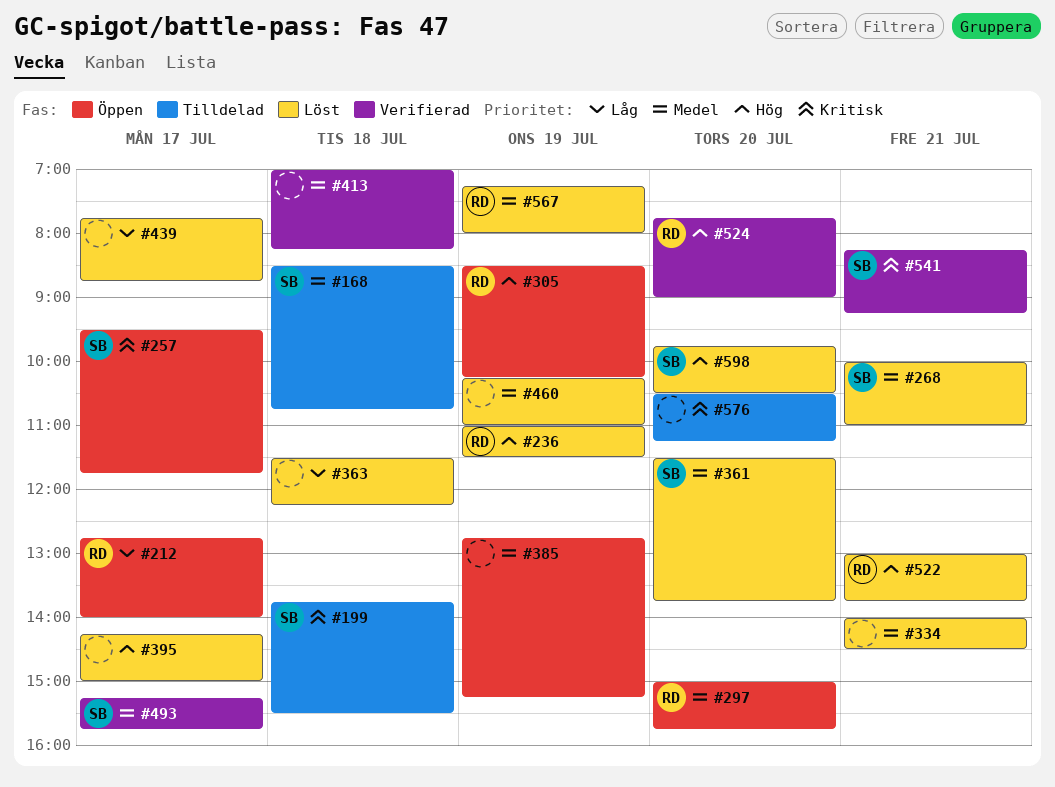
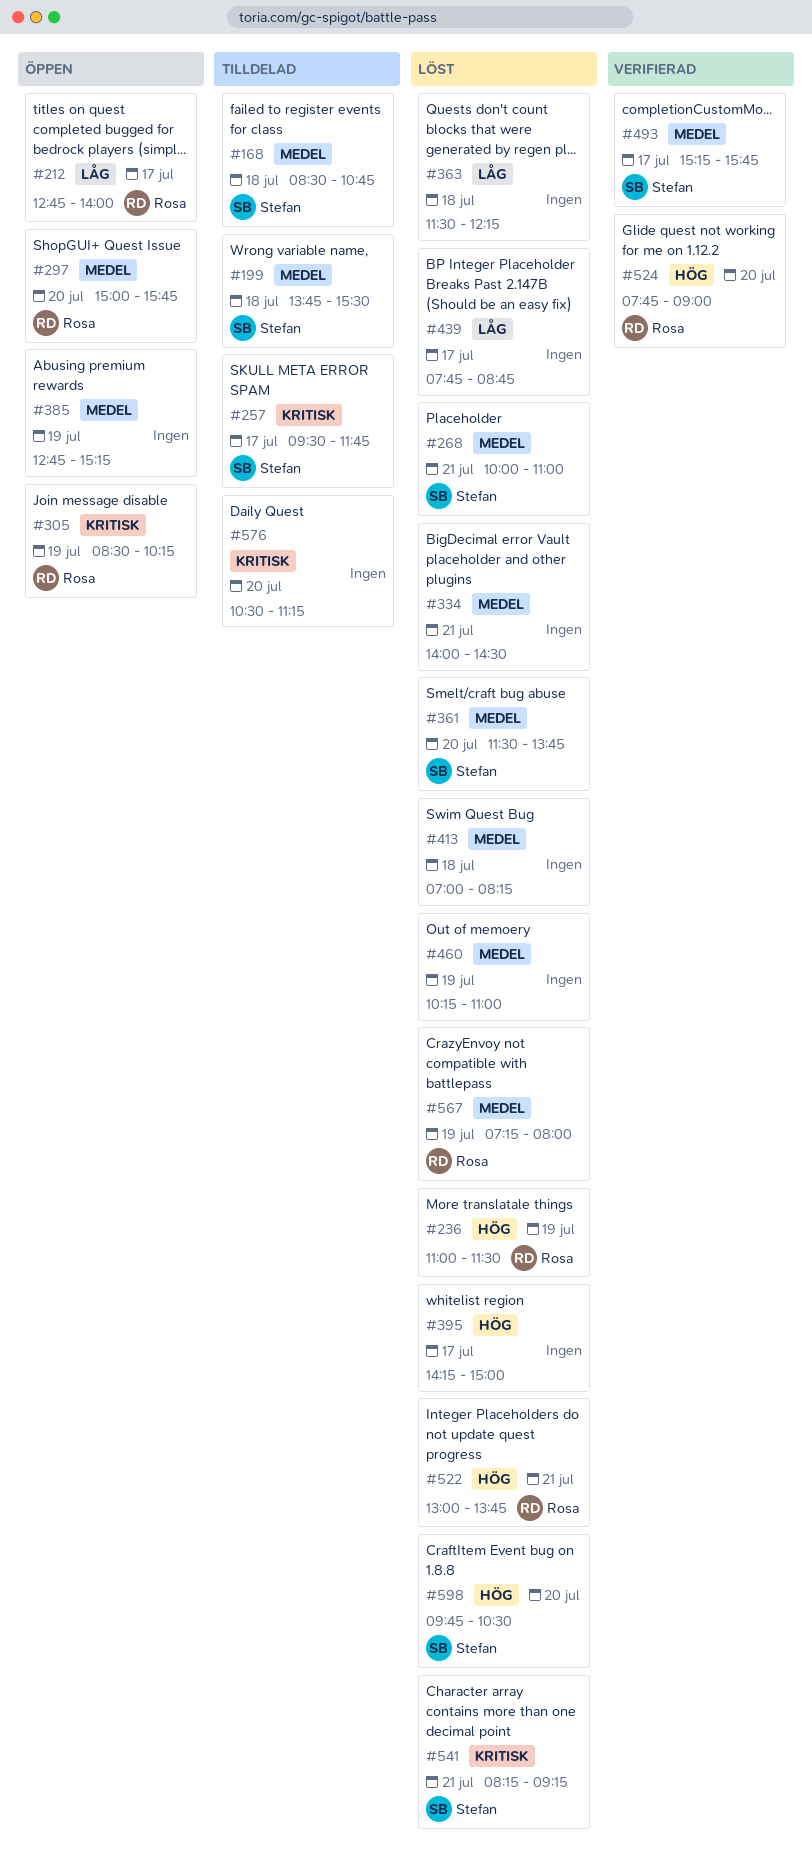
#199, priority: Kritisk -> Medel
#257, status: Öppen -> Tilldelad
#305, priority: Hög -> Kritisk
#413, status: Verifierad -> Löst
#541, status: Verifierad -> Löst

